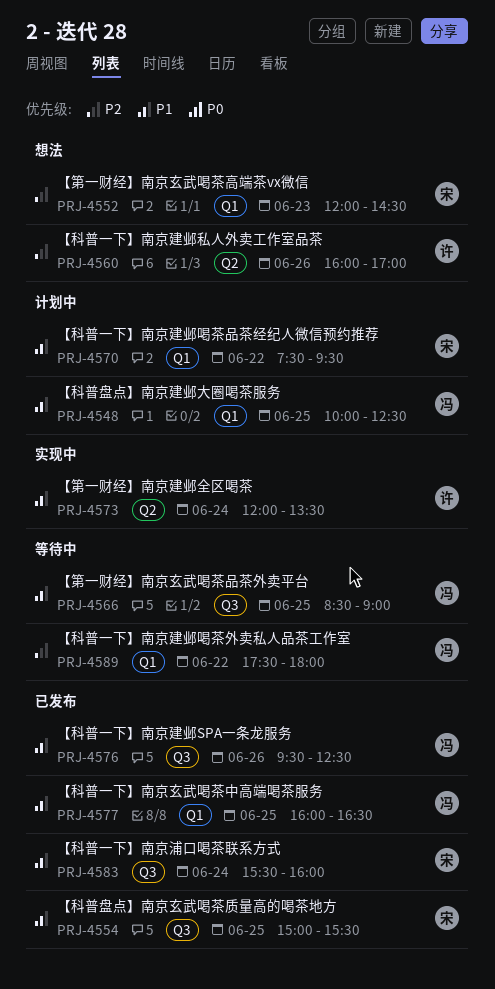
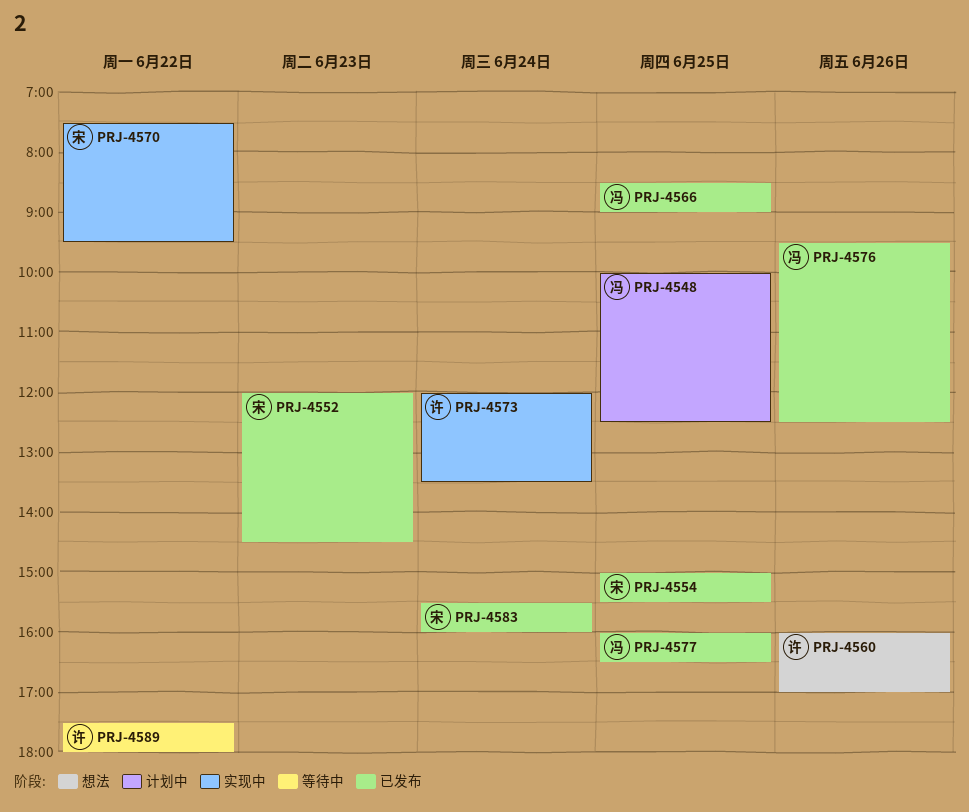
PRJ-4552, status: 想法 -> 已发布
PRJ-4566, status: 等待中 -> 已发布
PRJ-4570, status: 计划中 -> 实现中
PRJ-4589, owner: 冯 -> 许

